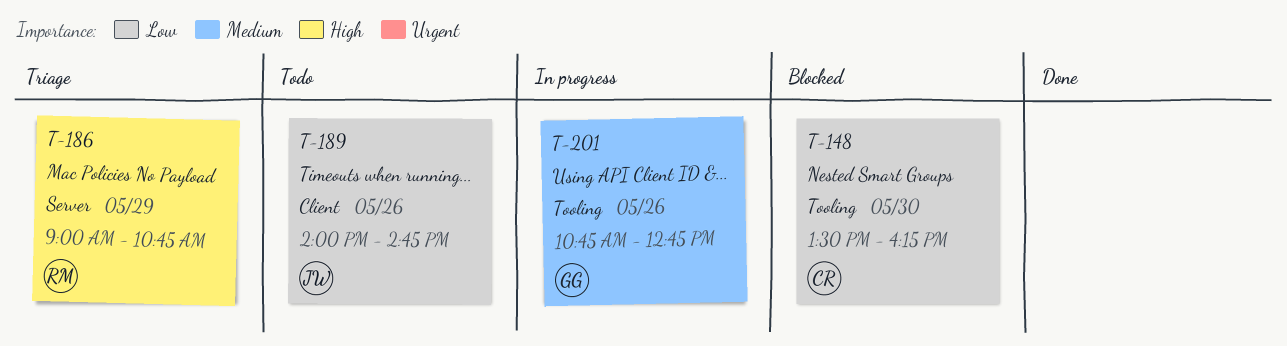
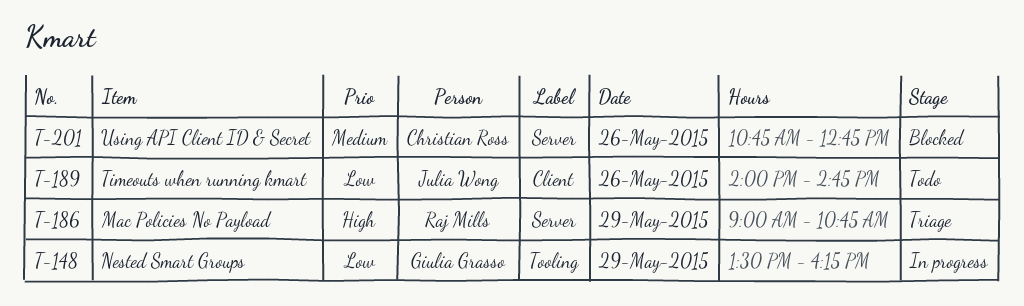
T-148, status: Blocked -> In progress
T-148, owner: Christian Ross -> Giulia Grasso
T-148, day: May 30 -> May 29
T-201, status: In progress -> Blocked
T-201, owner: Giulia Grasso -> Christian Ross
T-201, label: Tooling -> Server

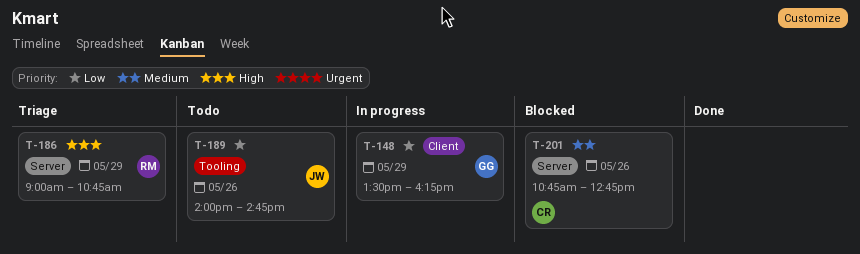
T-148, label: Tooling -> Client
T-189, label: Client -> Tooling

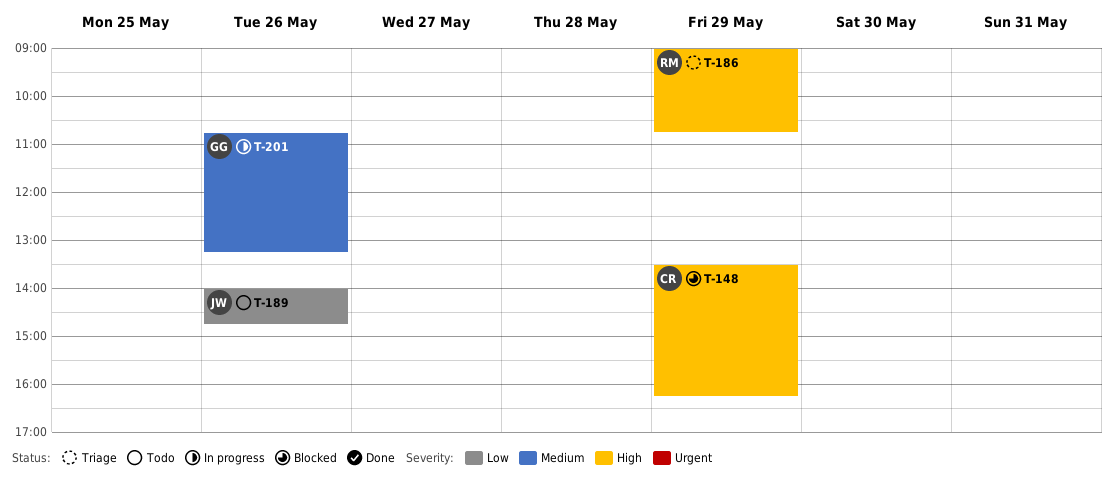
T-148, status: In progress -> Blocked
T-148, owner: GG -> CR
T-148, priority: Low -> High
T-201, status: Blocked -> In progress
T-201, owner: CR -> GG
T-201, ends: 12:45 -> 13:15

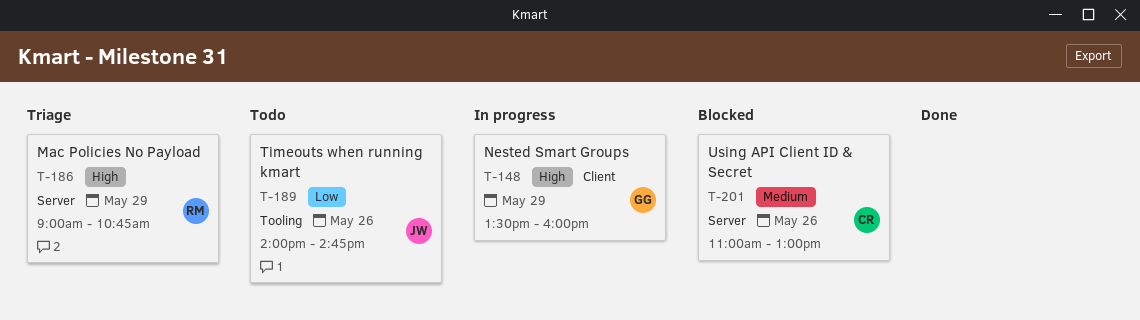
T-148, status: Blocked -> In progress
T-148, owner: CR -> GG
T-148, ends: 16:15 -> 16:00
T-201, status: In progress -> Blocked
T-201, owner: GG -> CR
T-201, begins: 10:45 -> 11:00
T-201, ends: 13:15 -> 13:00

